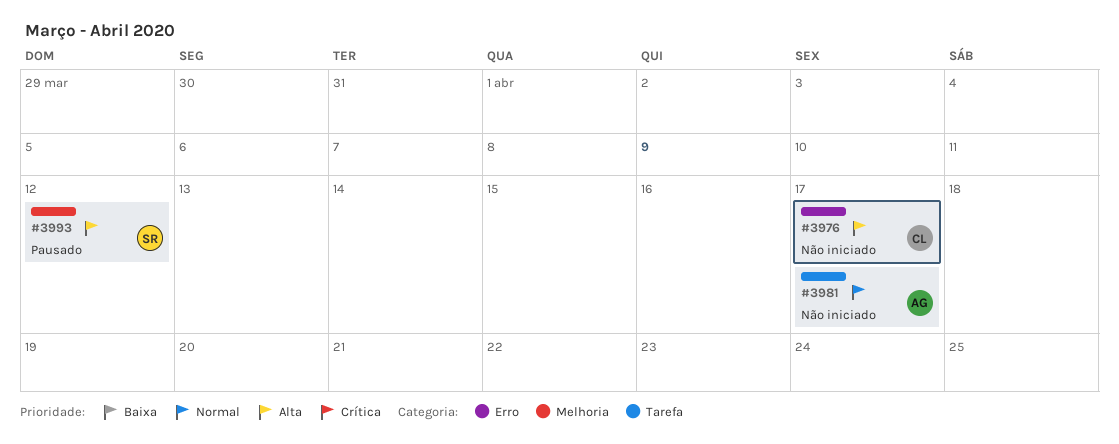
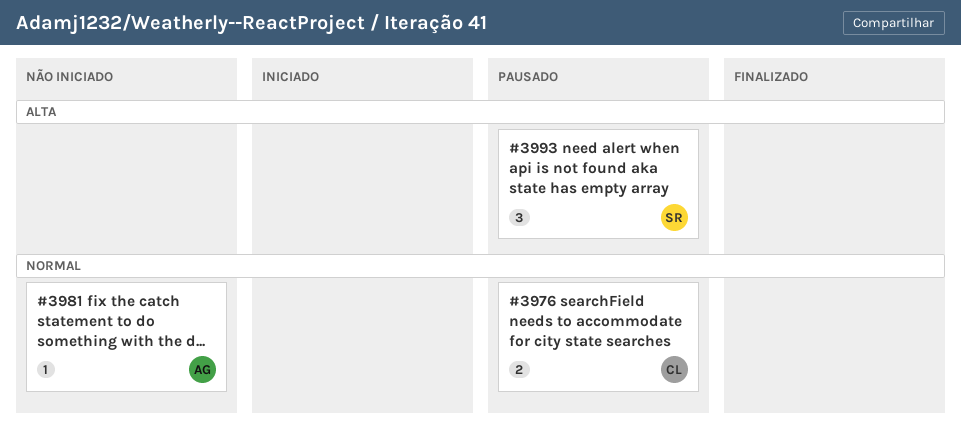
#3976, status: Não iniciado -> Pausado
#3976, priority: Alta -> Normal

